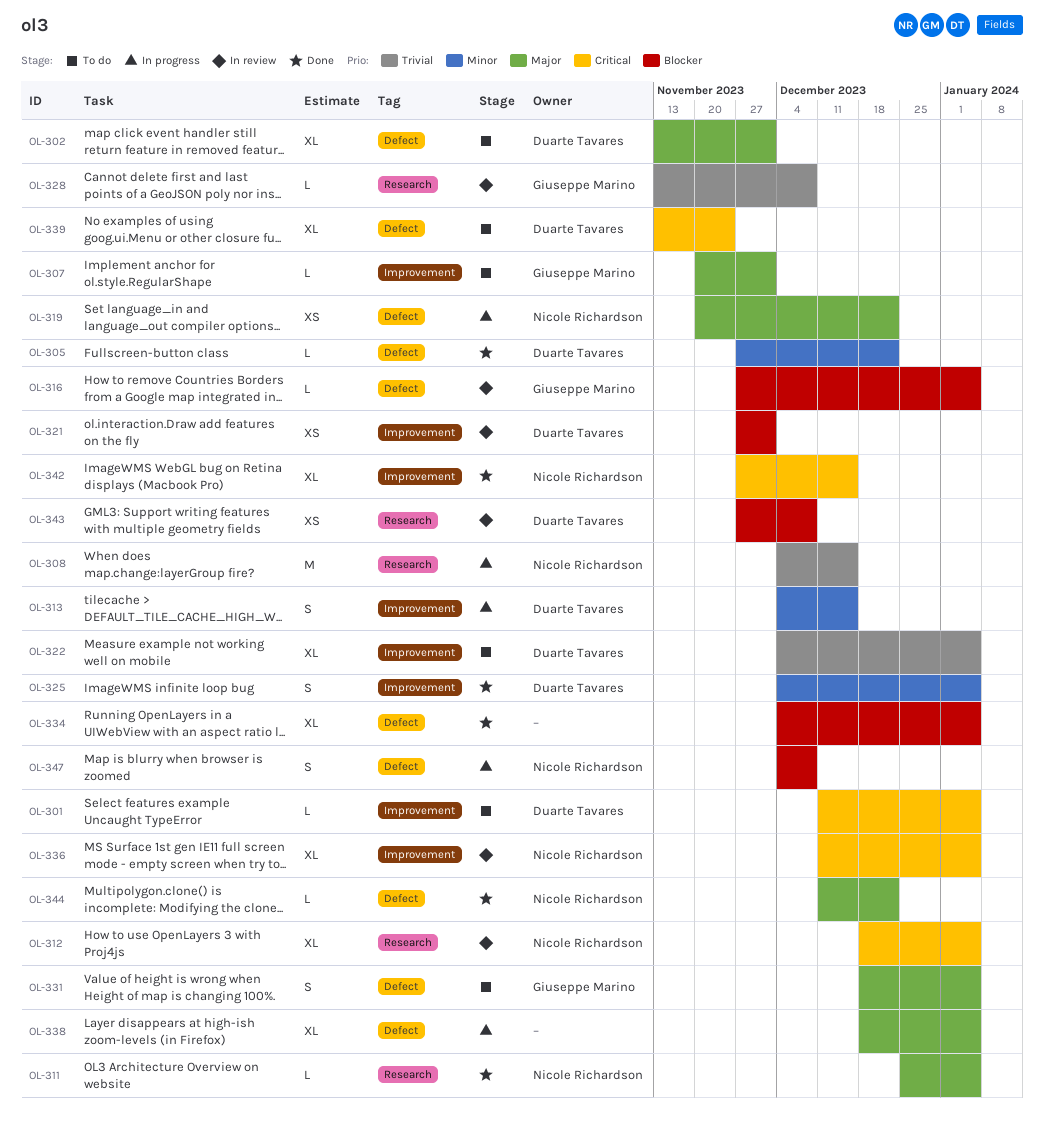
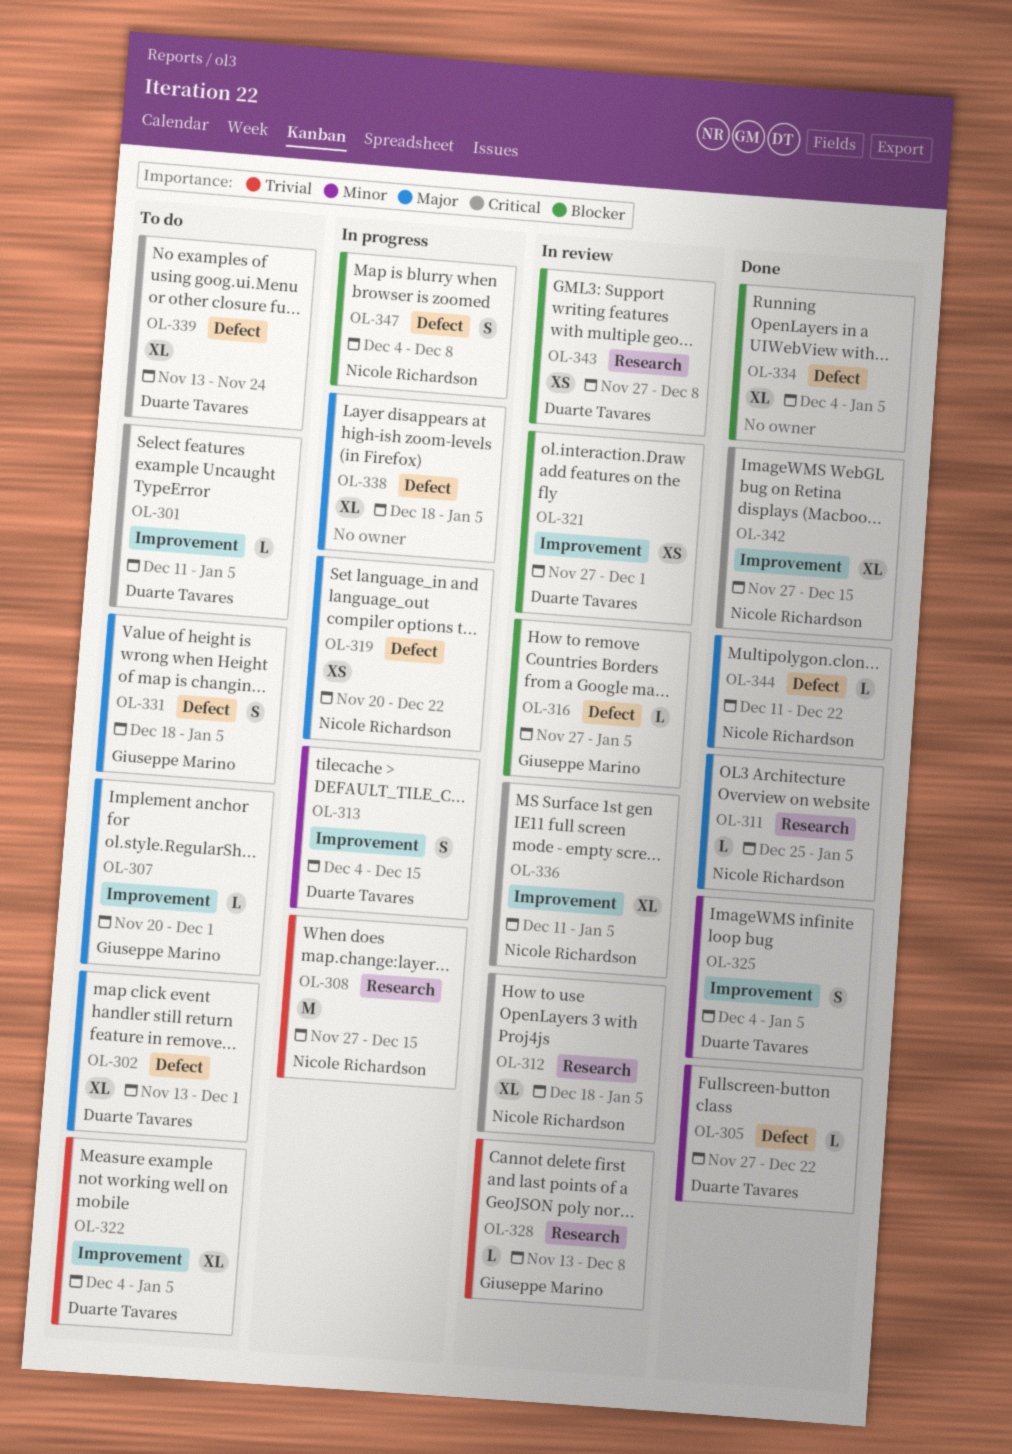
OL-308, start: Dec 4 -> Nov 27

